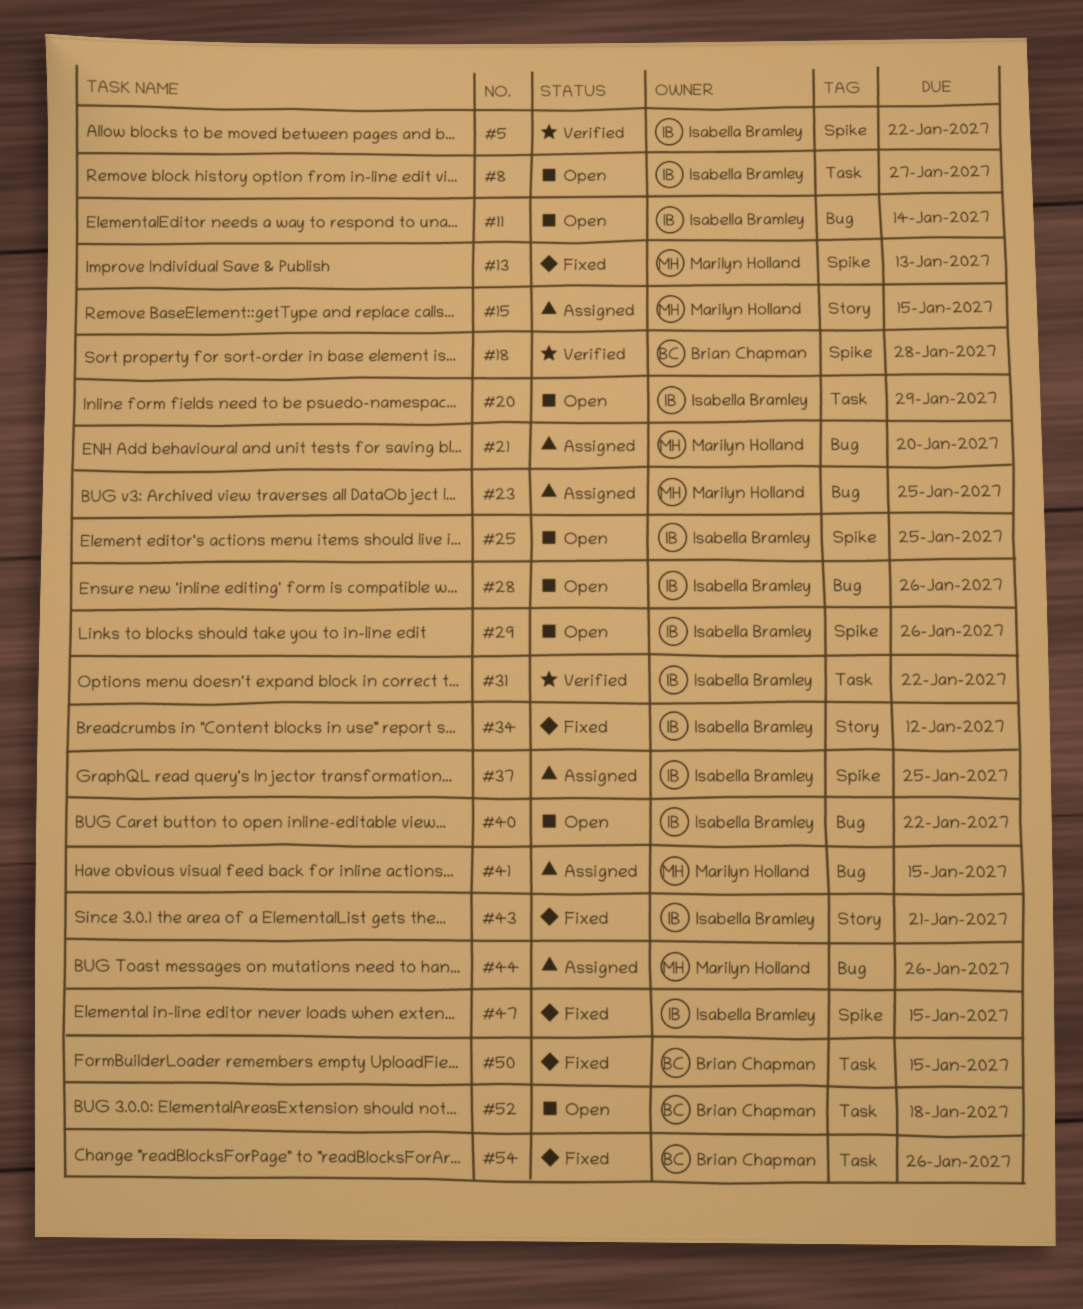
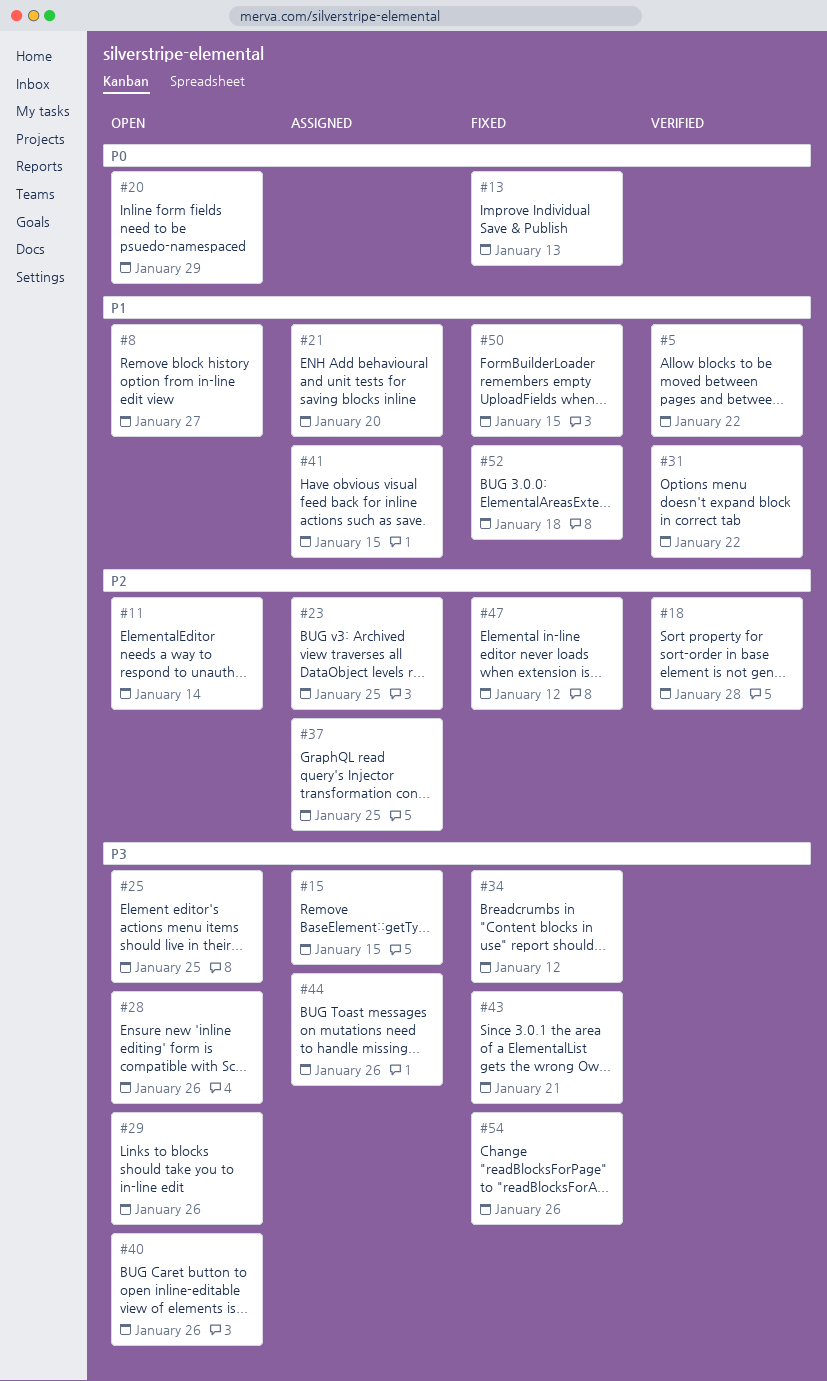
#40, due: Jan 22 -> Jan 26
#47, due: Jan 15 -> Jan 12
#52, status: Open -> Fixed

